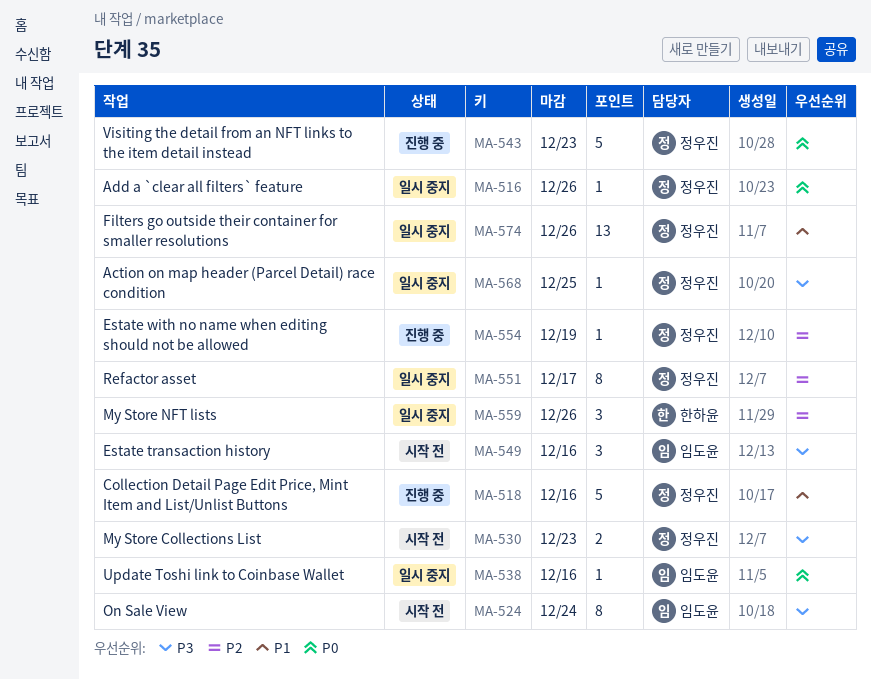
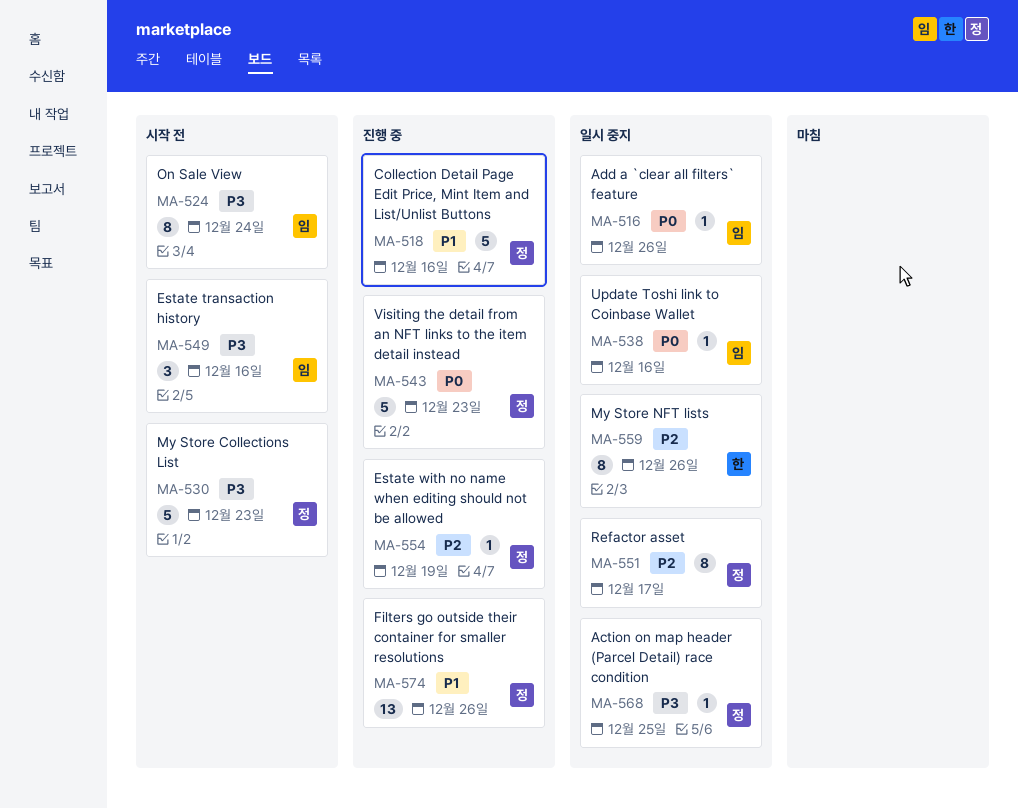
MA-516, owner: 정우진 -> 임도윤
MA-530, estimate: 2 -> 5
MA-559, estimate: 3 -> 8
MA-574, status: 일시 중지 -> 진행 중

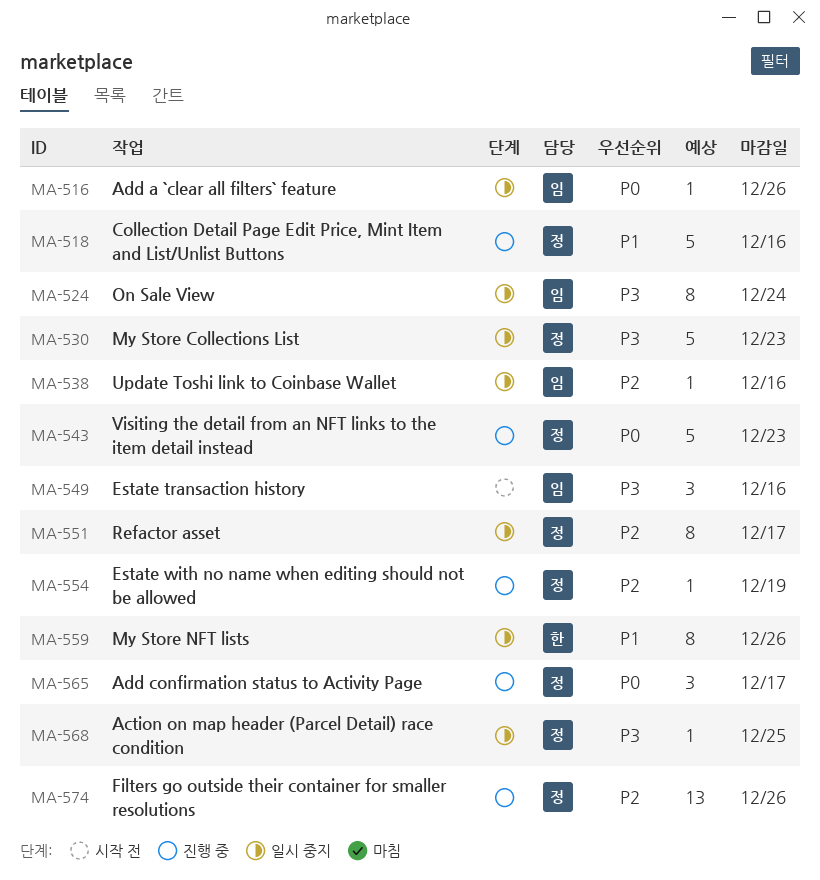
MA-524, status: 시작 전 -> 일시 중지
MA-530, status: 시작 전 -> 일시 중지
MA-538, priority: P0 -> P2
MA-559, priority: P2 -> P1
MA-565: none -> present
MA-574, priority: P1 -> P2

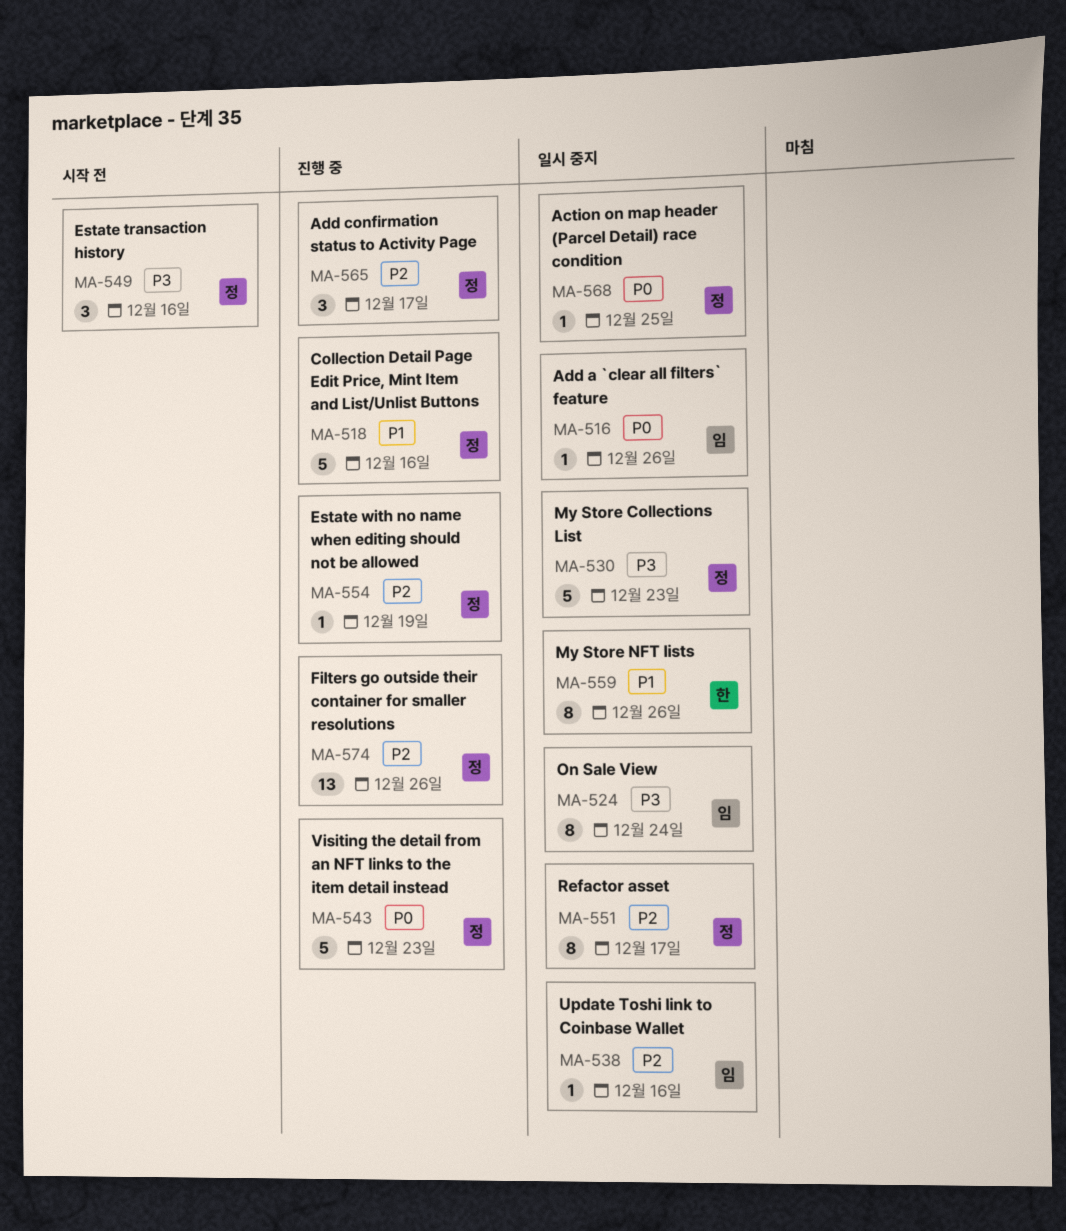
MA-549, owner: 임 -> 정
MA-565, priority: P0 -> P2
MA-568, priority: P3 -> P0

